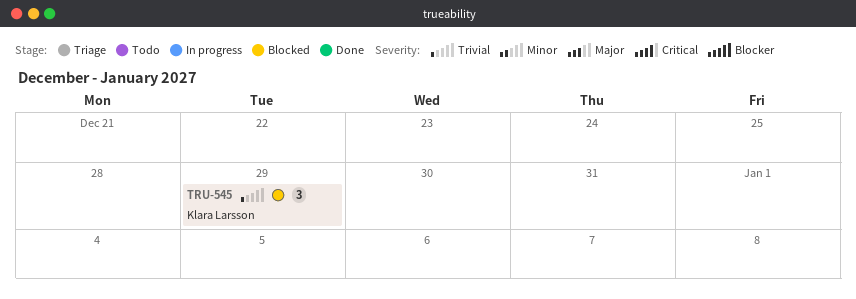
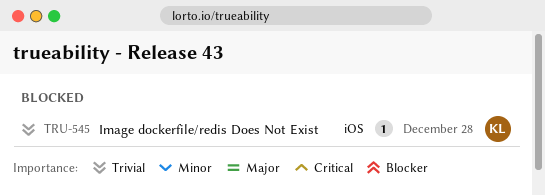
TRU-545, estimate: 3 -> 1
TRU-545, due: Dec 29 -> Dec 28

